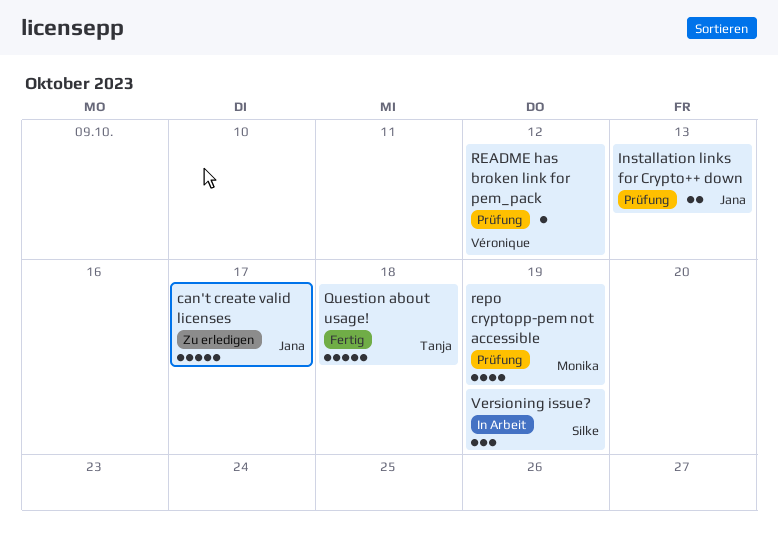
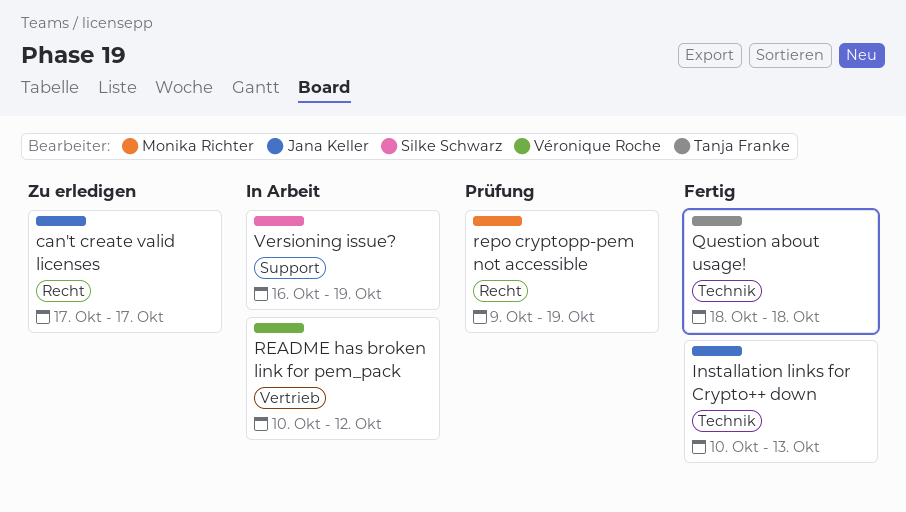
Installation links for Crypto++ down, status: Prüfung -> Fertig
README has broken link for pem_pack, status: Prüfung -> In Arbeit

